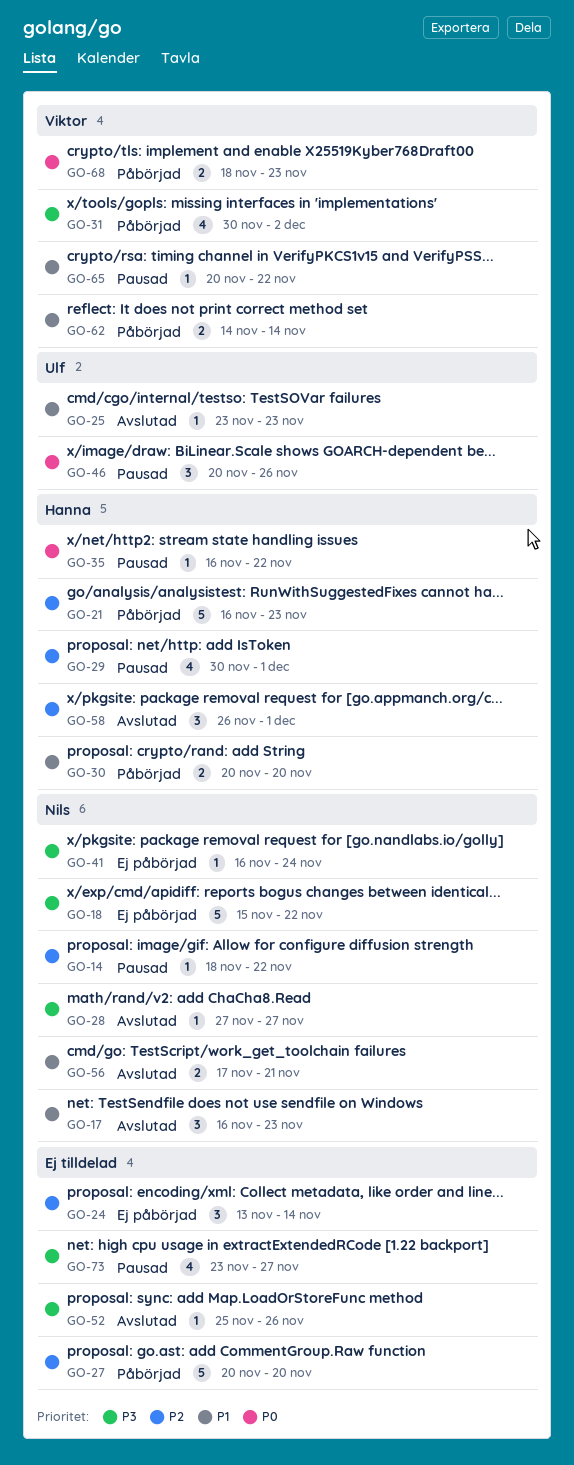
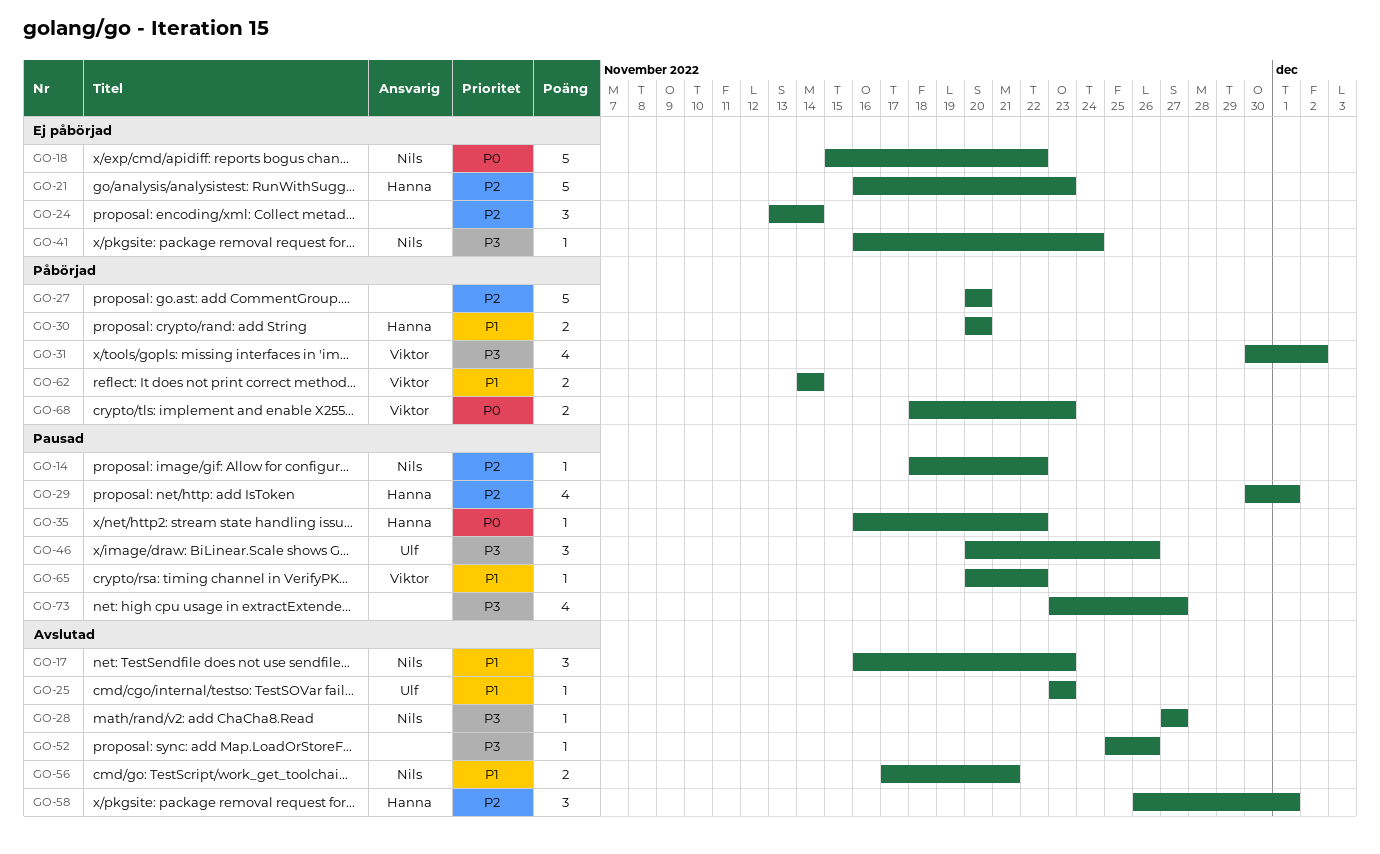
GO-18, priority: P3 -> P0
GO-21, status: Påbörjad -> Ej påbörjad
GO-46, priority: P0 -> P3

